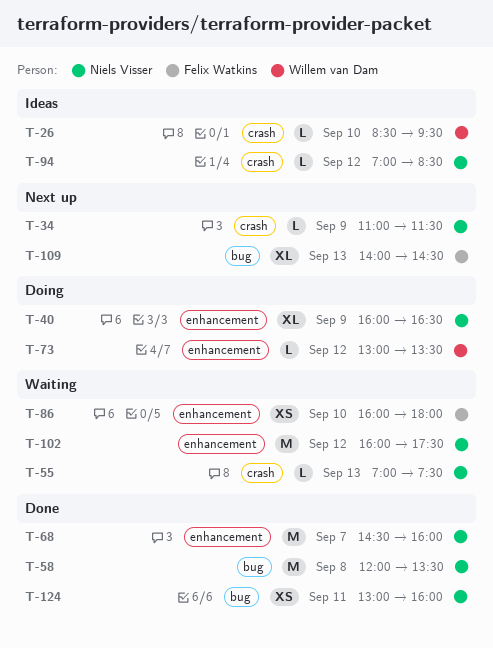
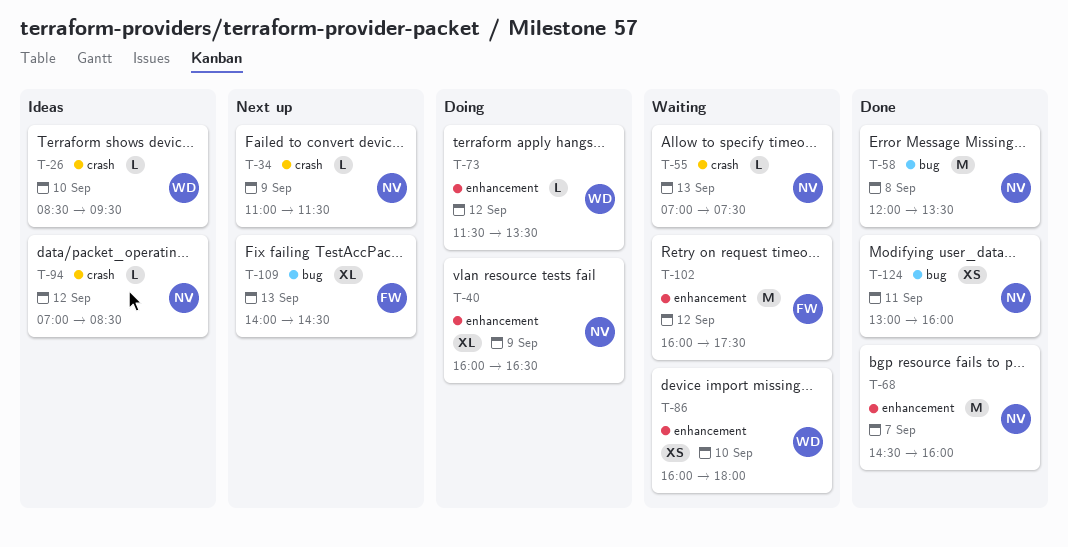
T-73, begins: 13:00 -> 11:30
T-86, owner: Felix Watkins -> Willem van Dam
T-102, owner: Niels Visser -> Felix Watkins

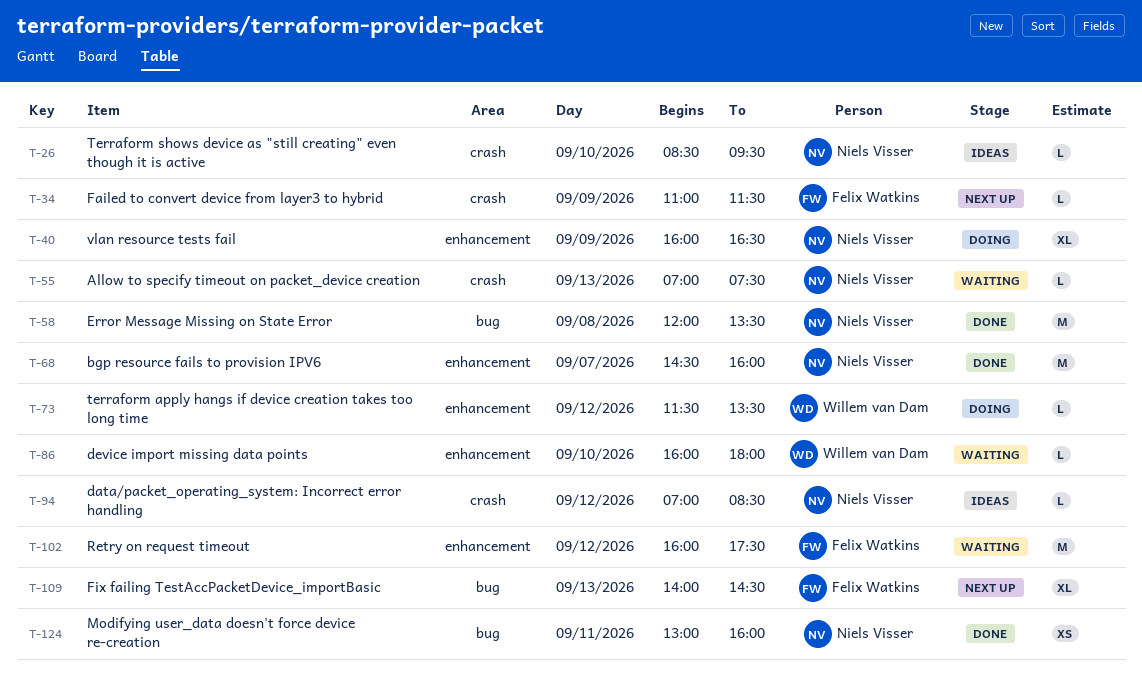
T-26, owner: Willem van Dam -> Niels Visser
T-34, owner: Niels Visser -> Felix Watkins
T-86, estimate: XS -> L

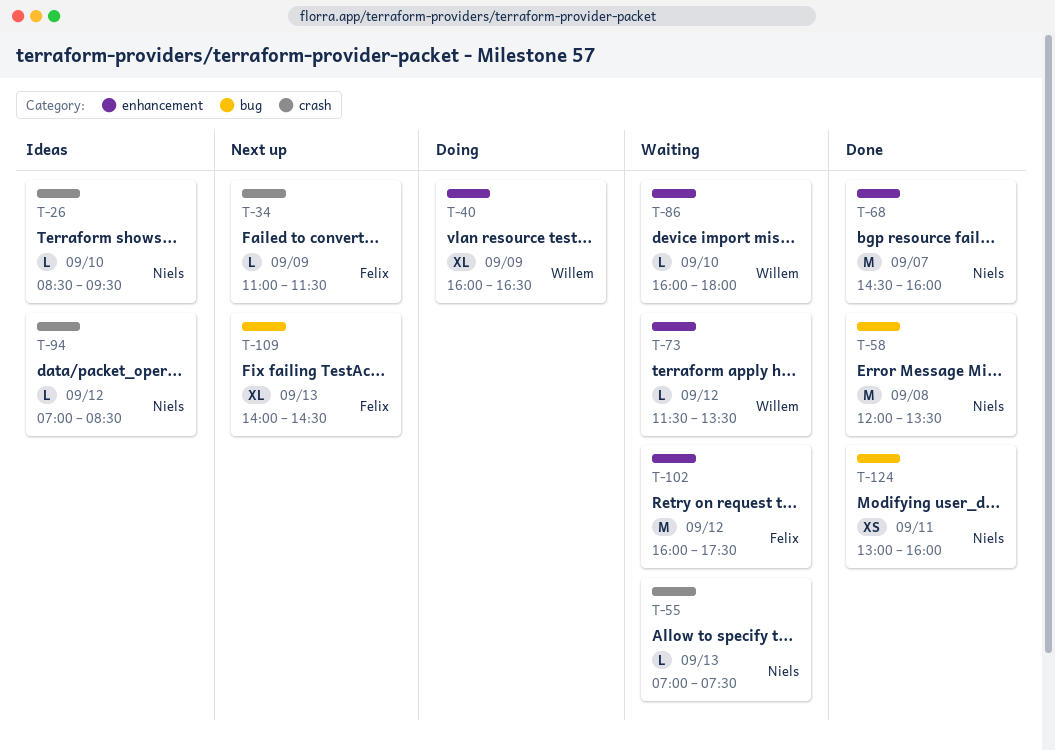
T-40, owner: Niels Visser -> Willem van Dam
T-73, status: Doing -> Waiting

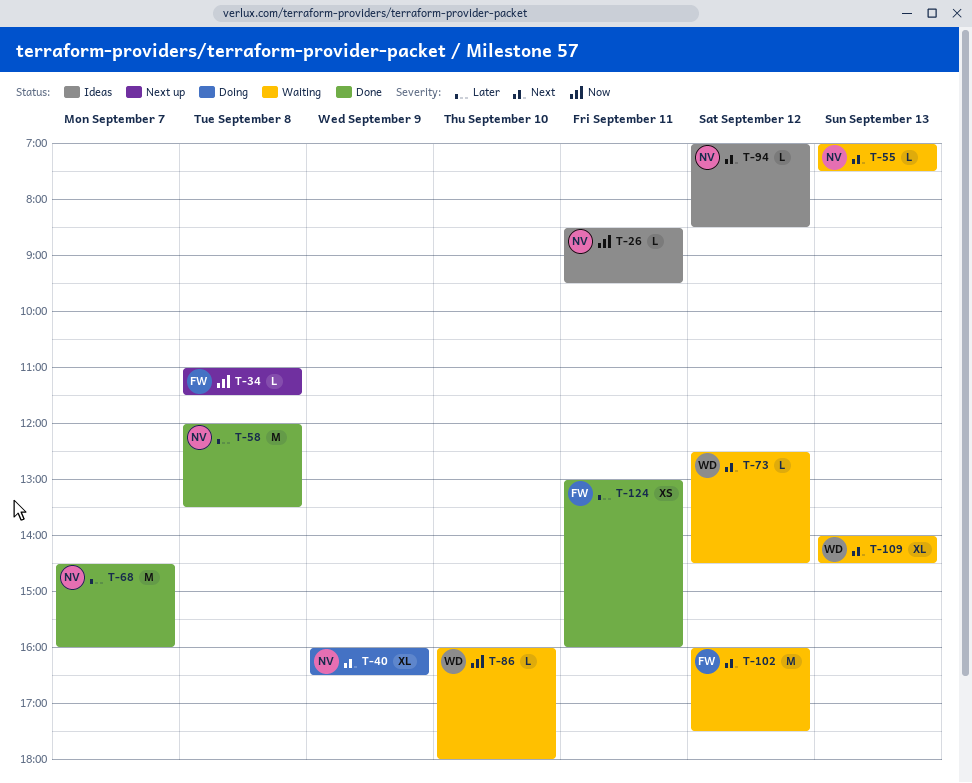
T-26, day: Sep 10 -> Sep 11
T-34, day: Sep 9 -> Sep 8
T-40, owner: Willem -> Niels
T-73, begins: 11:30 -> 12:30
T-73, ends: 13:30 -> 14:30
T-109, status: Next up -> Waiting
T-109, owner: Felix -> Willem
T-124, owner: Niels -> Felix

